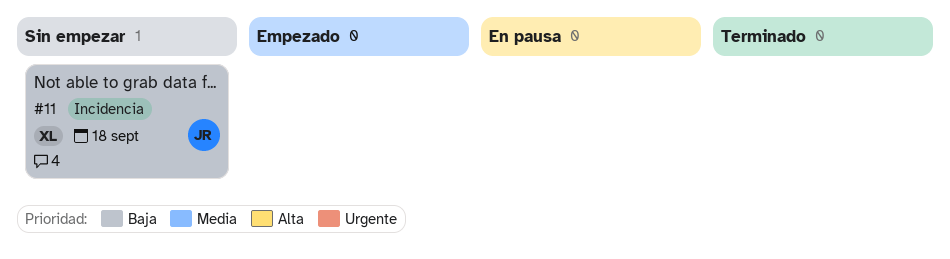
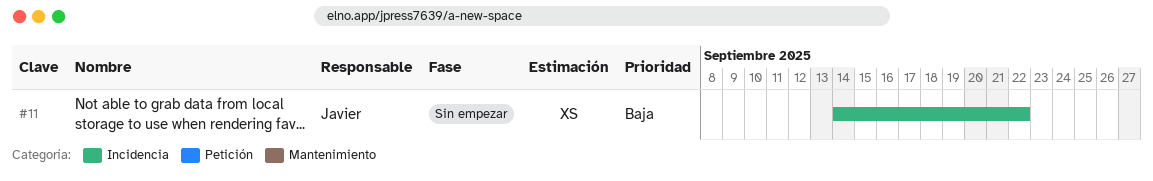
#11, estimate: XL -> XS
#11, due: Sep 18 -> Sep 22

